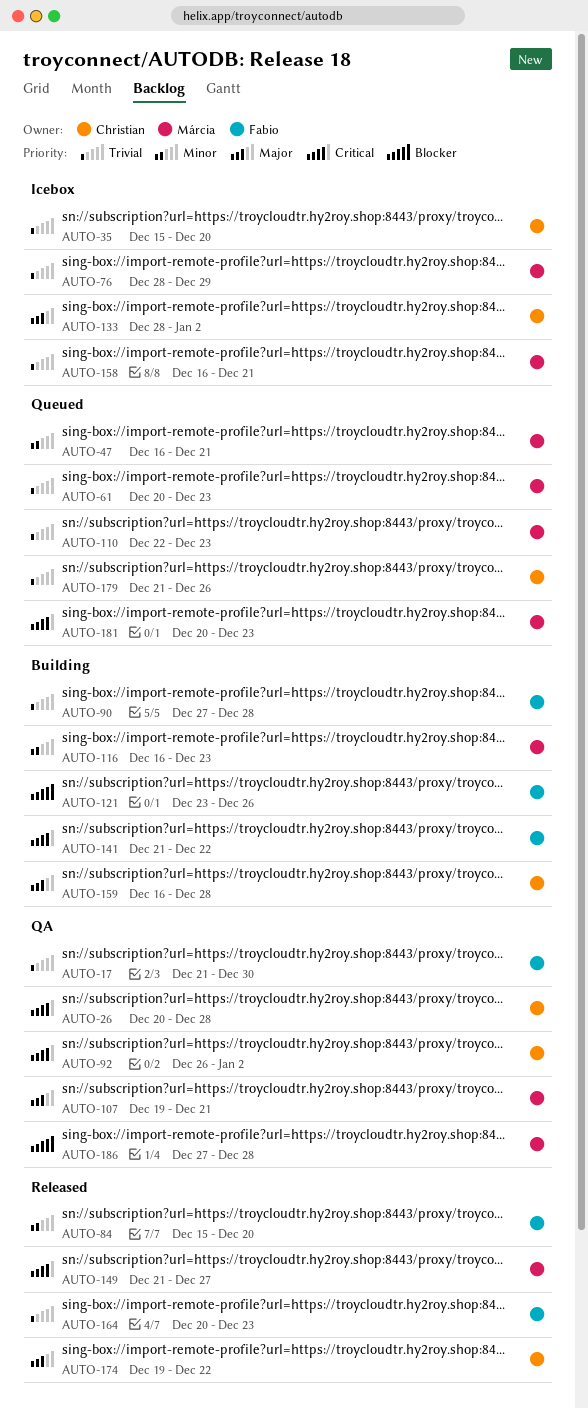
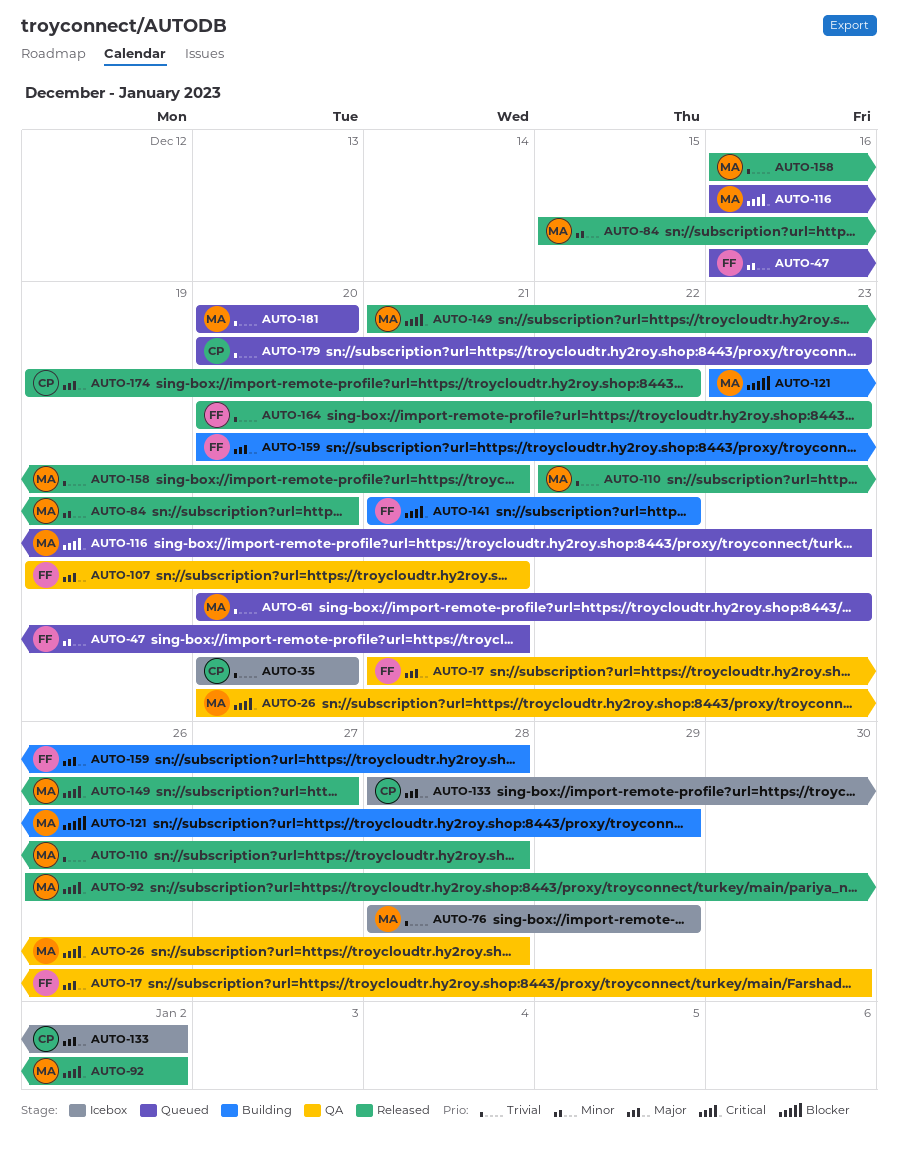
AUTO-17, priority: Trivial -> Major
AUTO-26, owner: Christian -> Márcia
AUTO-35, start: Dec 15 -> Dec 20
AUTO-47, owner: Márcia -> Fabio
AUTO-84, owner: Fabio -> Márcia
AUTO-90: present -> none
AUTO-92, status: QA -> Released
AUTO-92, owner: Christian -> Márcia
AUTO-107, owner: Márcia -> Fabio
AUTO-110, status: Queued -> Released
AUTO-110, due: Dec 23 -> Dec 28
AUTO-116, status: Building -> Queued
AUTO-116, priority: Minor -> Critical
AUTO-121, owner: Fabio -> Márcia
AUTO-121, due: Dec 26 -> Dec 29
AUTO-158, status: Icebox -> Released
AUTO-159, owner: Christian -> Fabio
AUTO-159, start: Dec 16 -> Dec 20
AUTO-179, start: Dec 21 -> Dec 20
AUTO-179, due: Dec 26 -> Dec 23
AUTO-181, priority: Critical -> Trivial
AUTO-181, due: Dec 23 -> Dec 20
AUTO-186: present -> none

